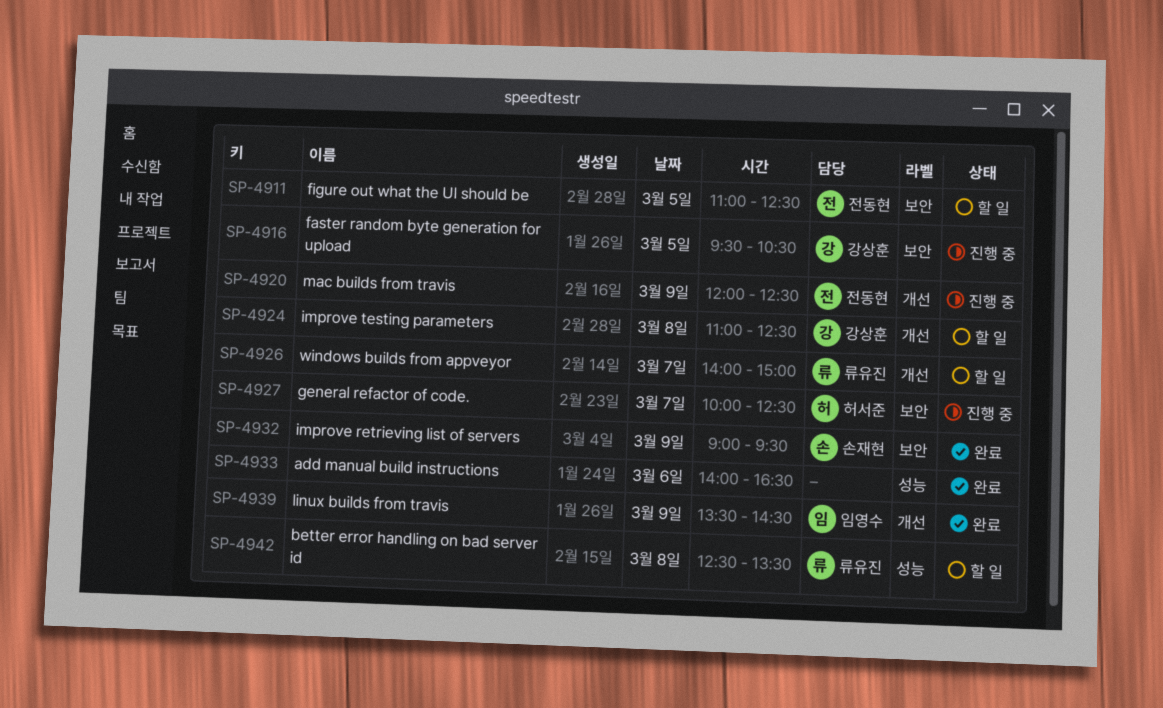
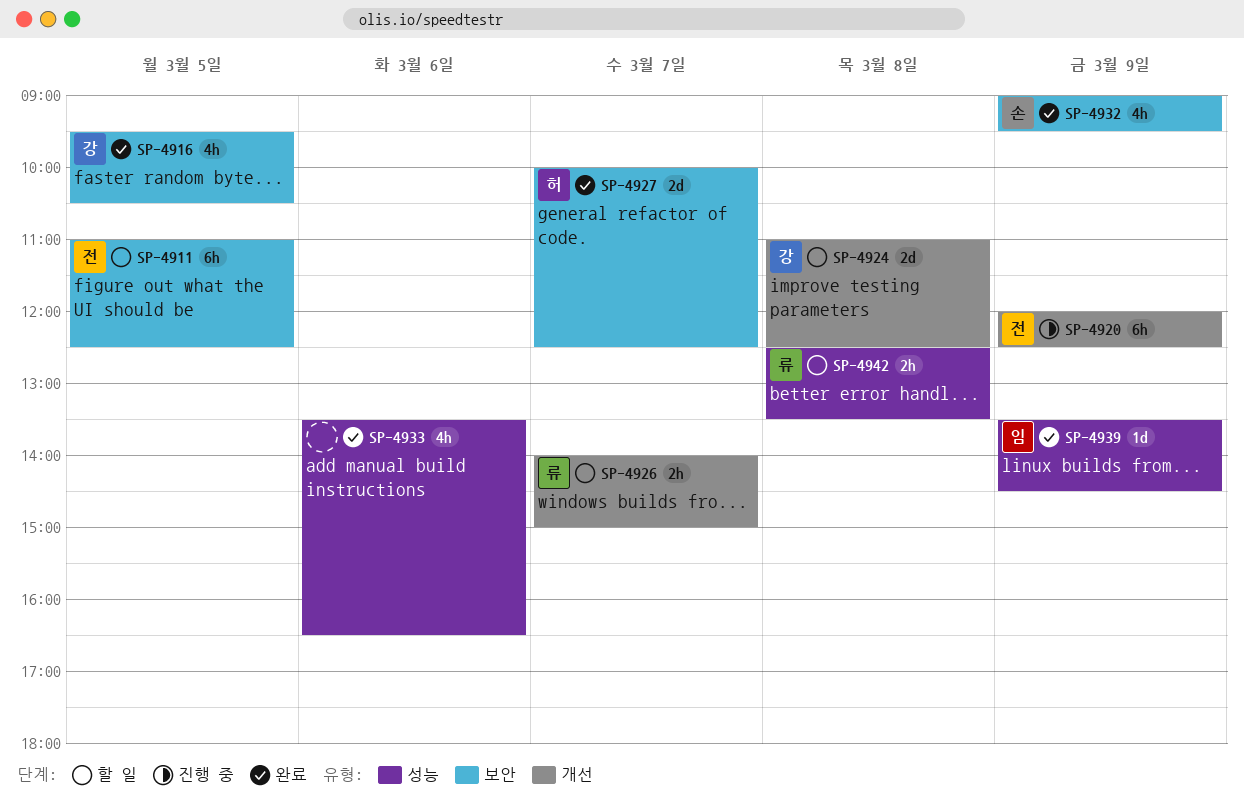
SP-4916, status: 진행 중 -> 완료
SP-4927, status: 진행 중 -> 완료
SP-4933, begins: 14:00 -> 13:30
SP-4939, label: 개선 -> 성능

